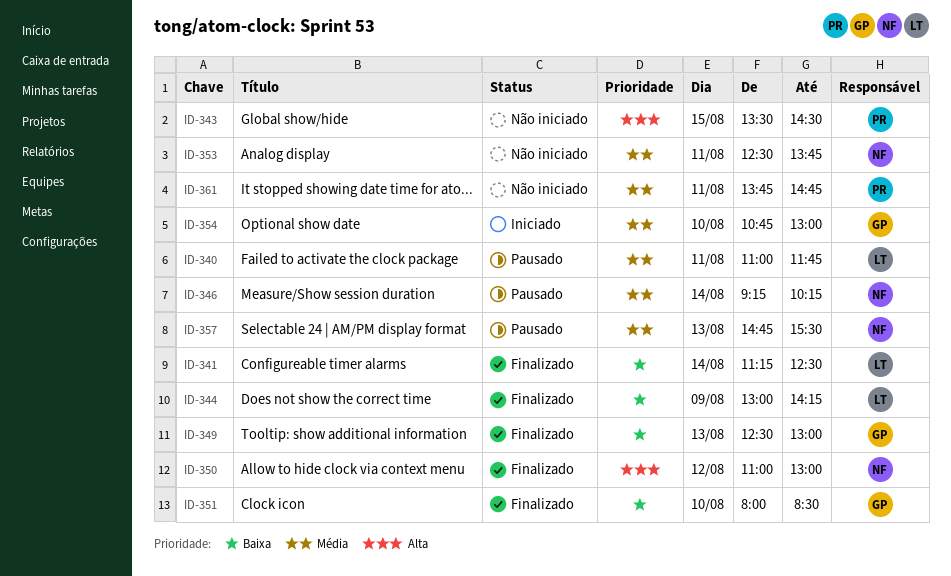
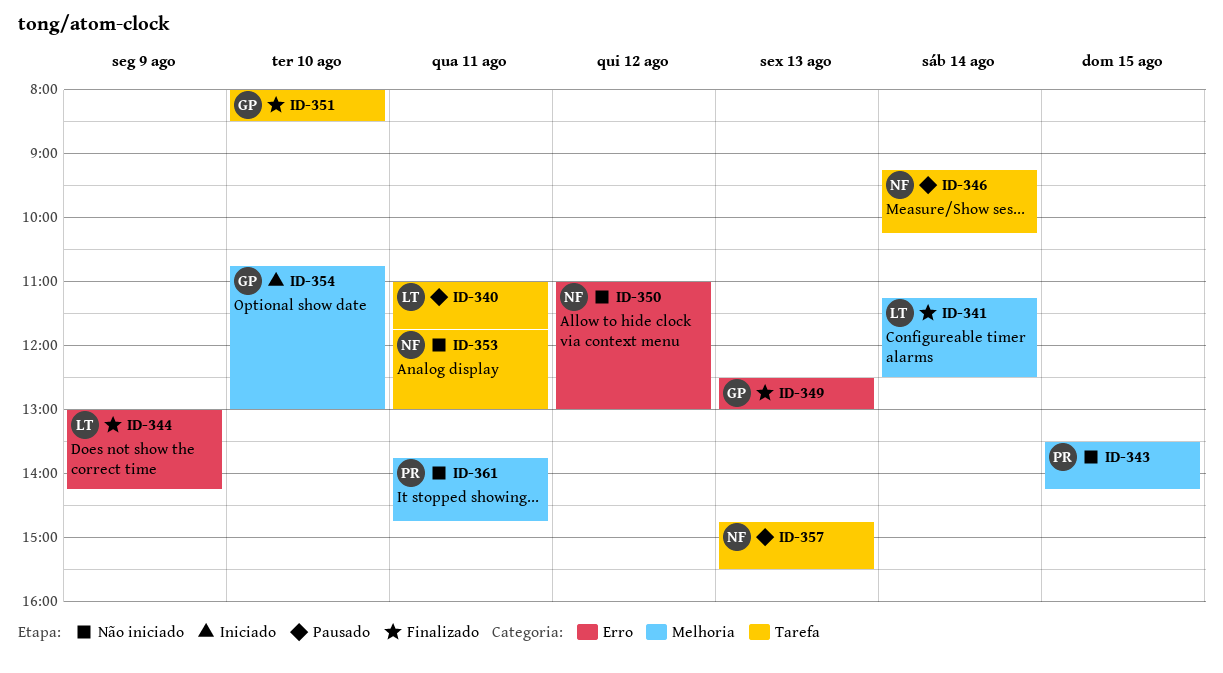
ID-343, ends: 14:30 -> 14:15
ID-350, status: Finalizado -> Não iniciado
ID-353, begins: 12:30 -> 11:45
ID-353, ends: 13:45 -> 13:00

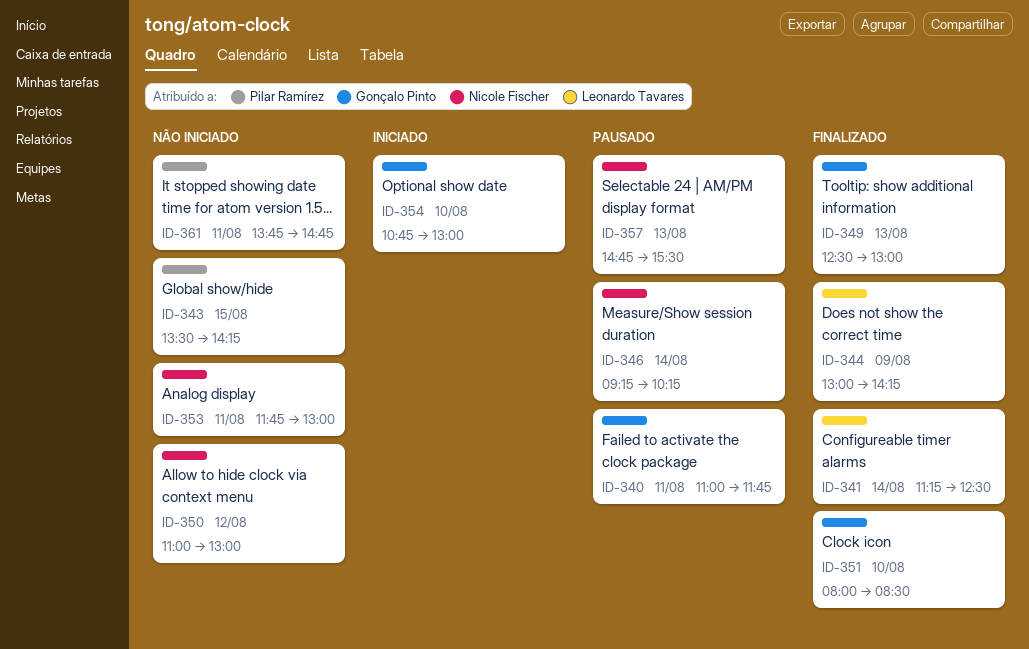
ID-340, owner: Leonardo Tavares -> Gonçalo Pinto

